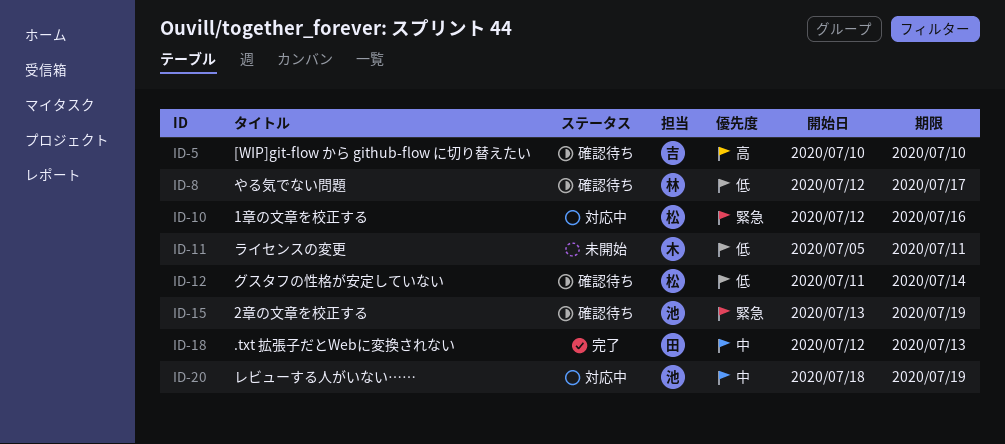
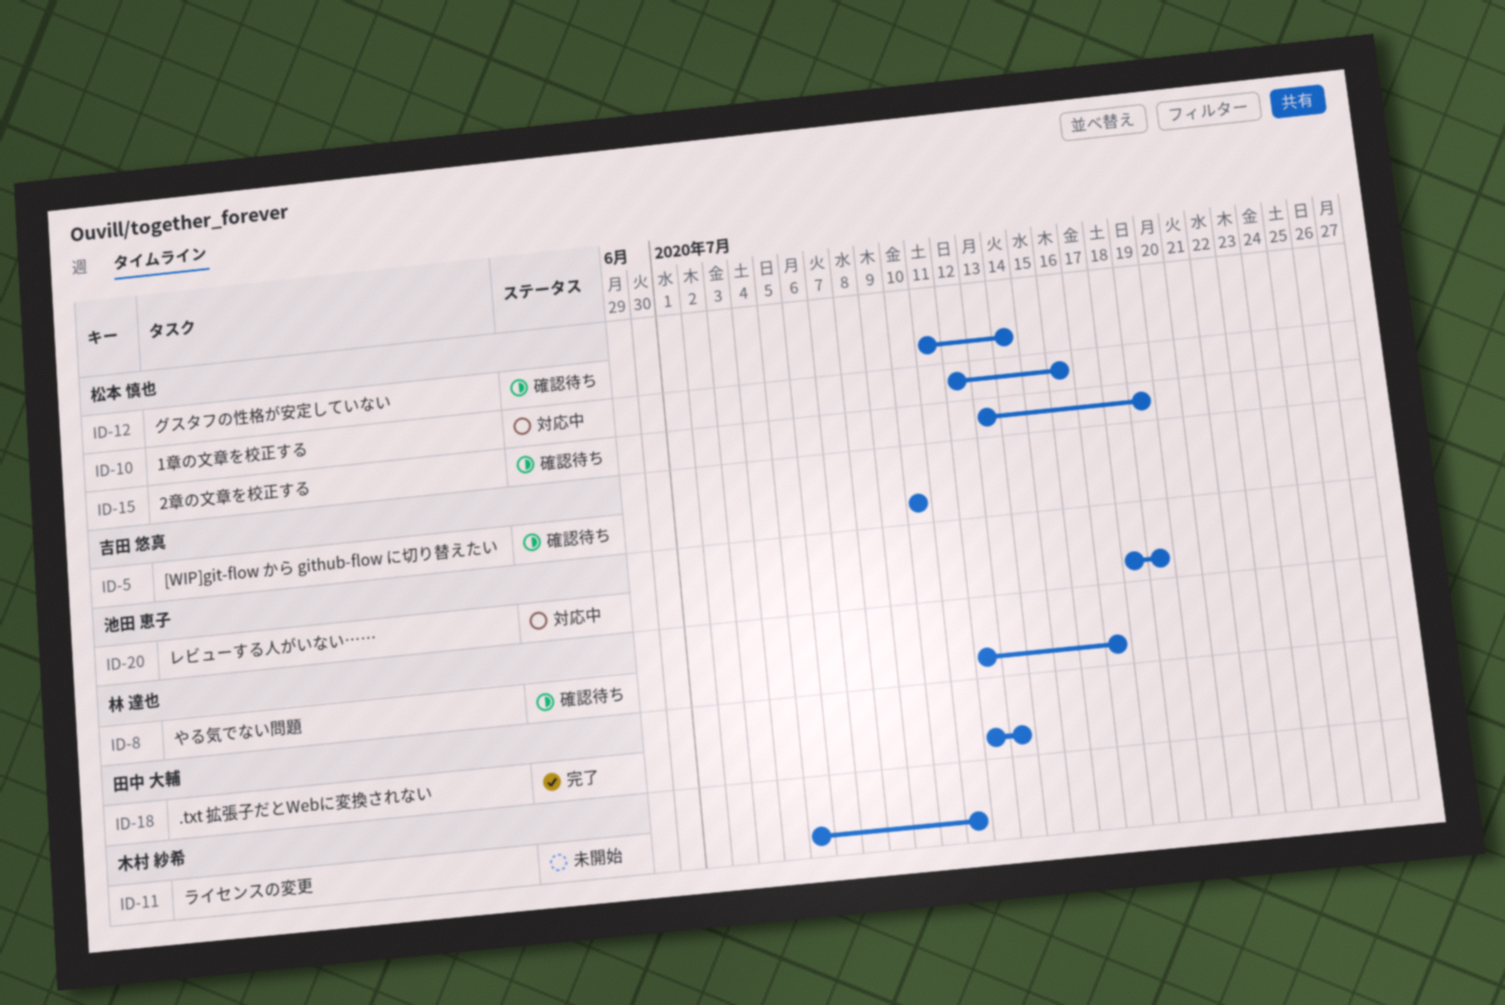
ID-15, owner: 池田 恵子 -> 松本 慎也

